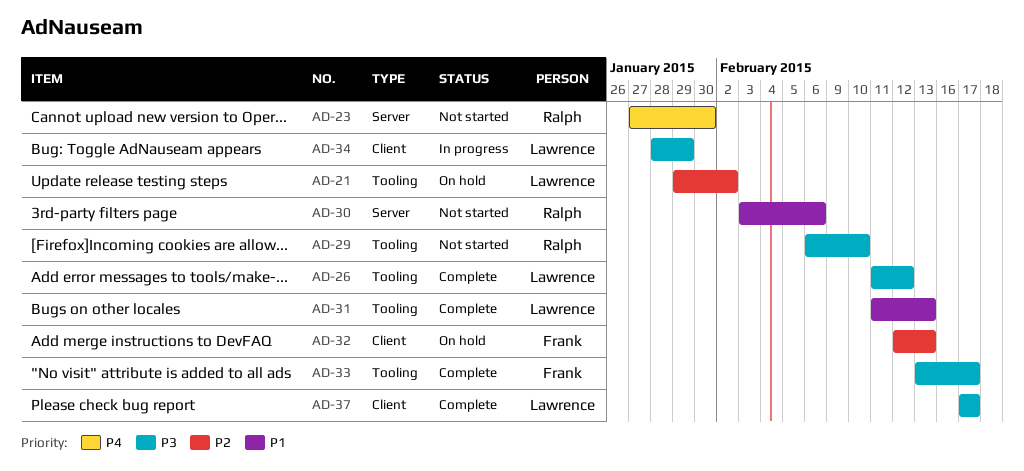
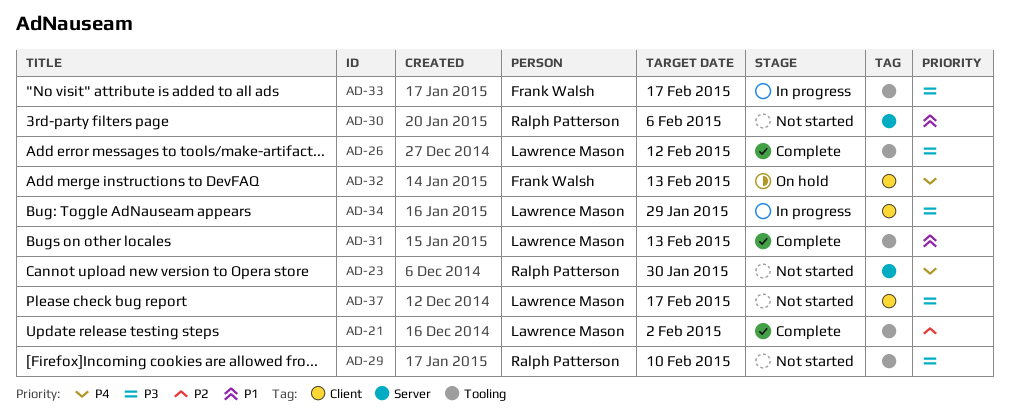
AD-21, status: On hold -> Complete
AD-32, priority: P2 -> P4
AD-33, status: Complete -> In progress
AD-37, status: Complete -> Not started

